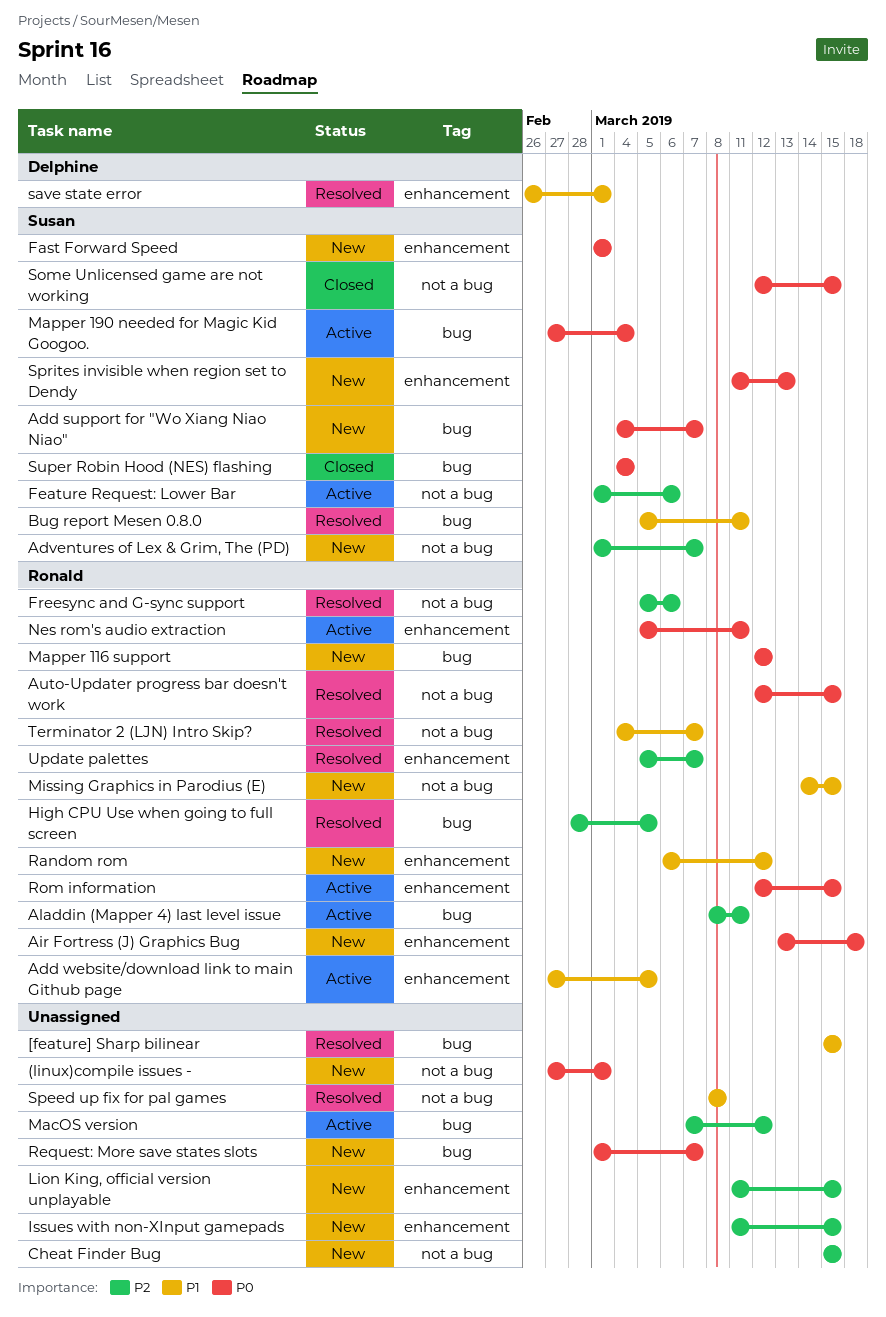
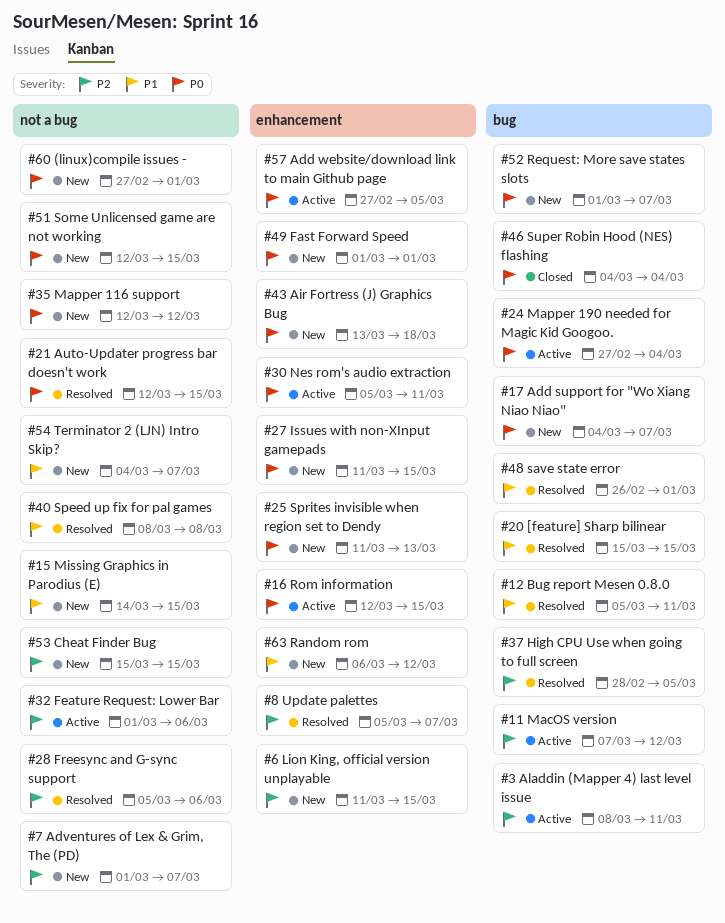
Add website/download link to main Github page, priority: P1 -> P0
Issues with non-XInput gamepads, priority: P2 -> P0
Mapper 116 support, label: bug -> not a bug
save state error, label: enhancement -> bug
Some Unlicensed game are not working, status: Closed -> New
Terminator 2 (LJN) Intro Skip?, status: Resolved -> New

